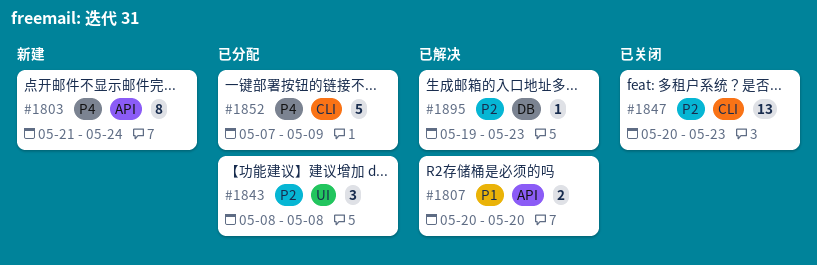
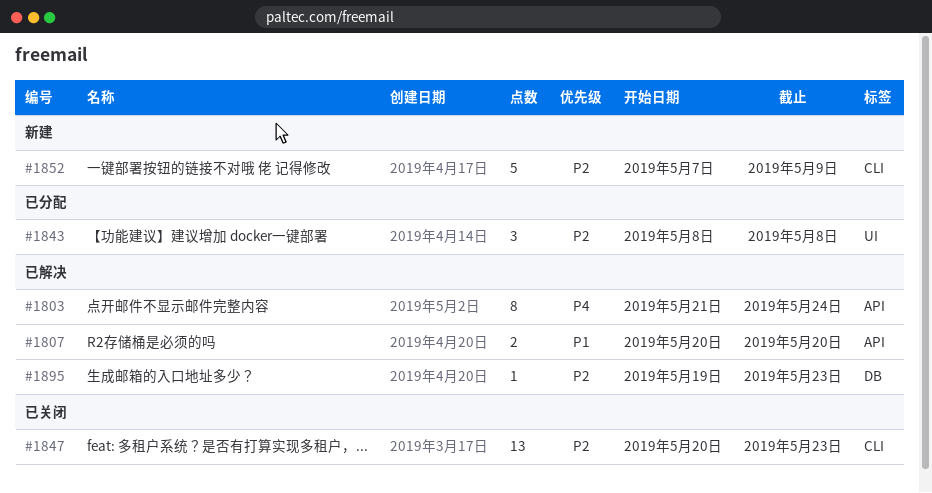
#1803, status: 新建 -> 已解决
#1852, status: 已分配 -> 新建
#1852, priority: P4 -> P2

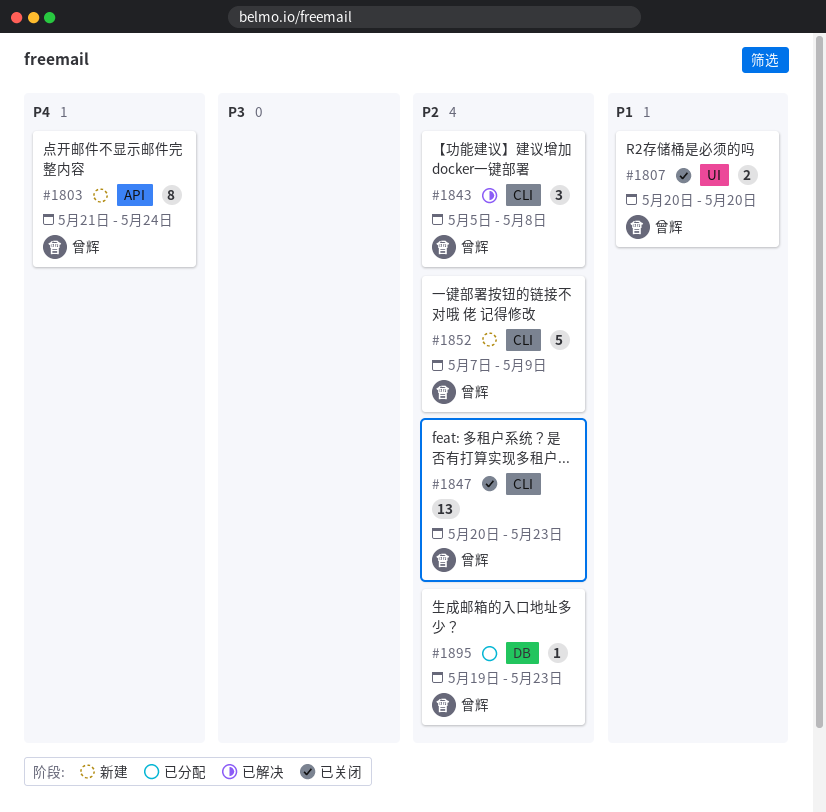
#1803, status: 已解决 -> 新建
#1807, status: 已解决 -> 已关闭
#1807, label: API -> UI
#1843, status: 已分配 -> 已解决
#1843, label: UI -> CLI
#1843, start: May 8 -> May 5
#1895, status: 已解决 -> 已分配

